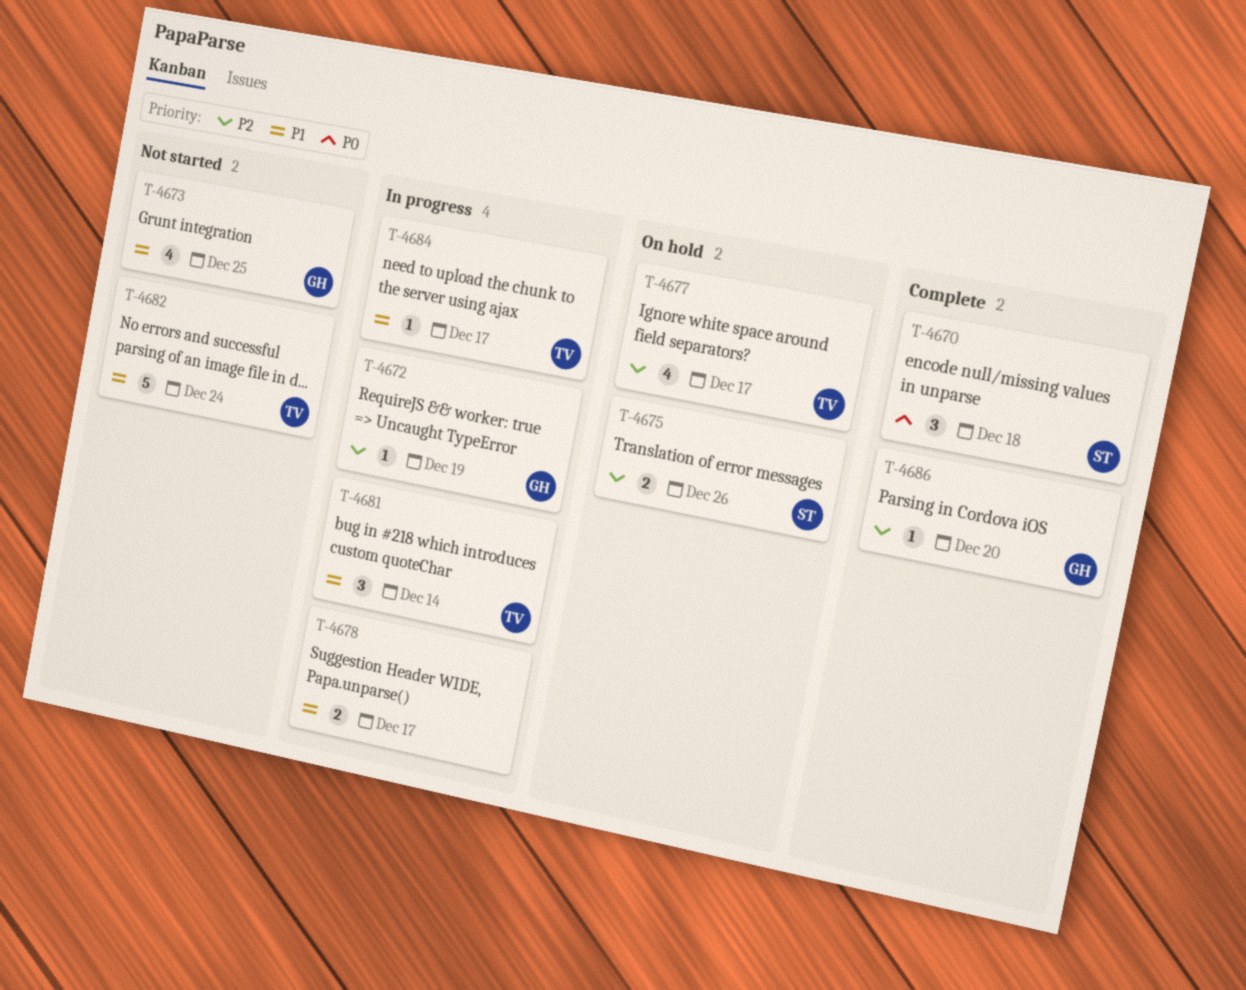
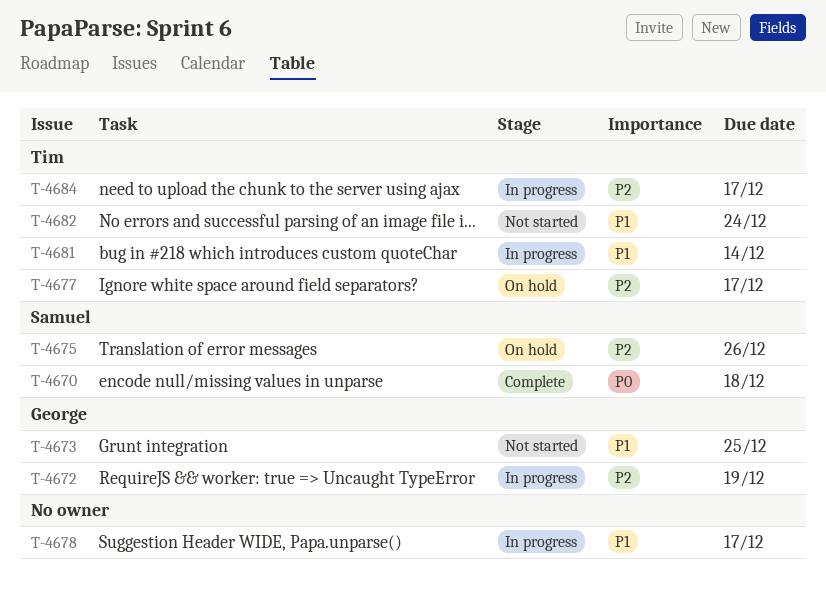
T-4684, priority: P1 -> P2
T-4686: present -> none

